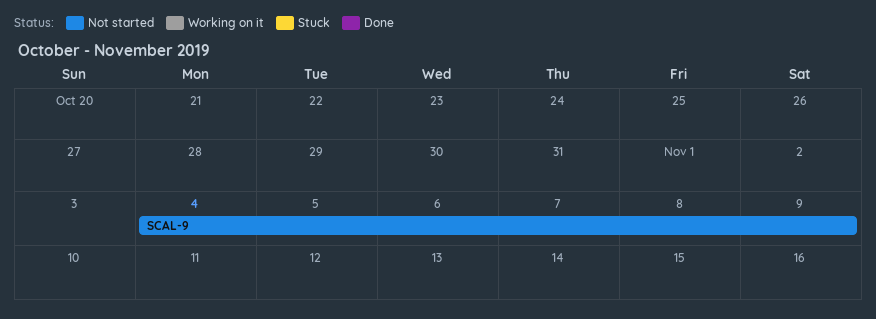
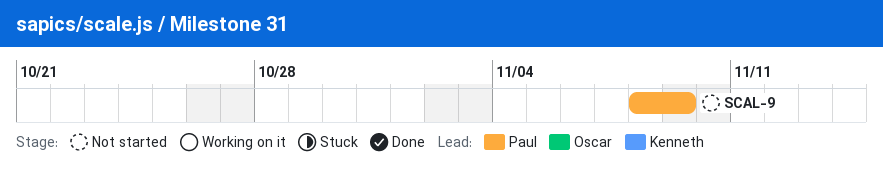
SCAL-9, start: Nov 4 -> Nov 8

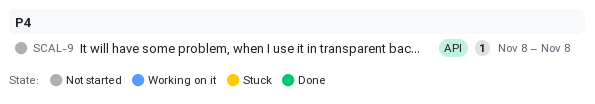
SCAL-9, due: Nov 9 -> Nov 8

